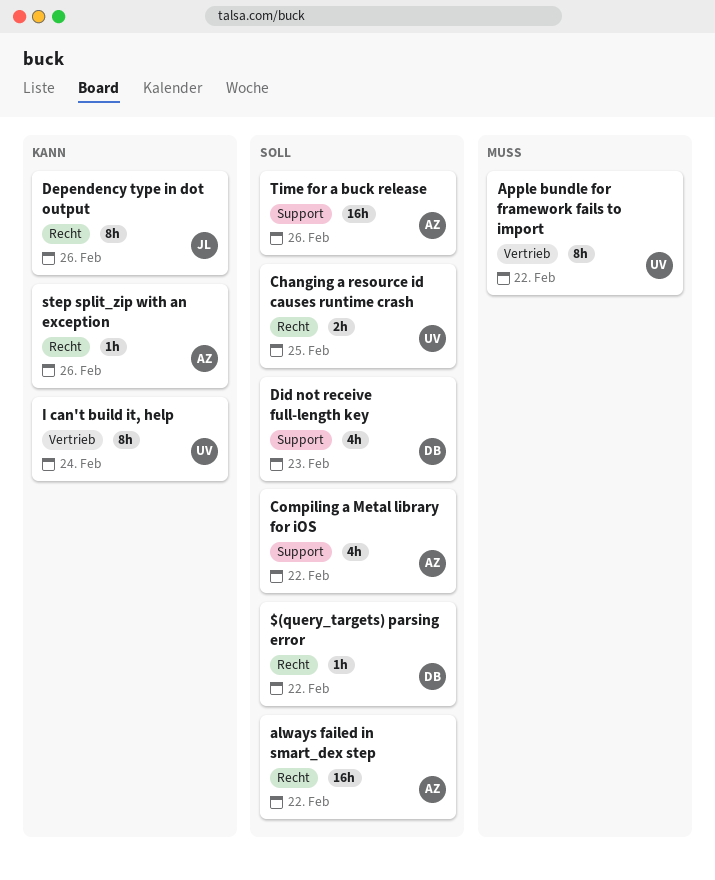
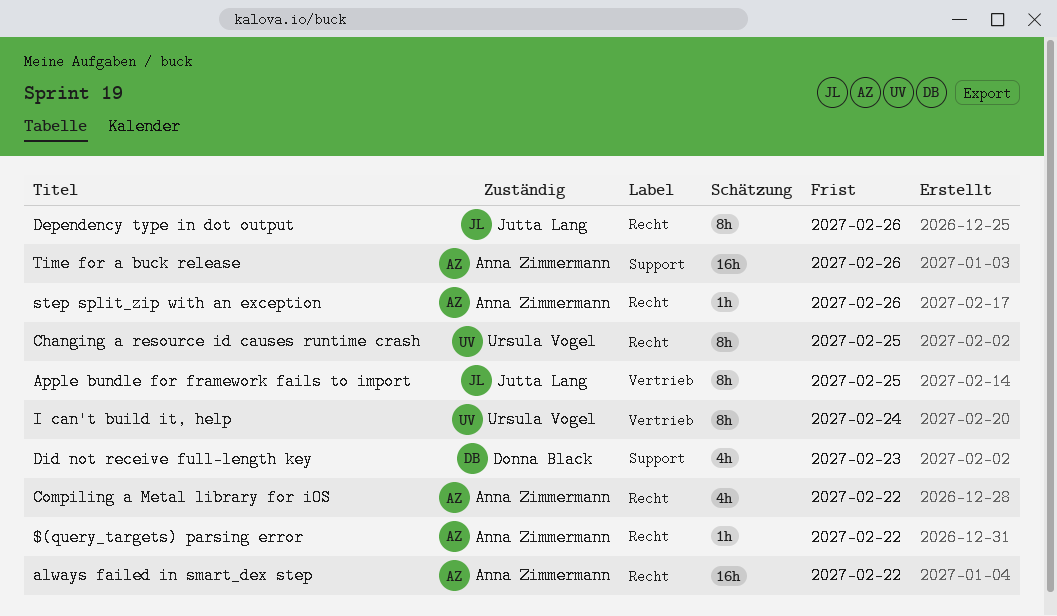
$(query_targets) parsing error, owner: Donna Black -> Anna Zimmermann
Apple bundle for framework fails to import, owner: Ursula Vogel -> Jutta Lang
Apple bundle for framework fails to import, due: Feb 22 -> Feb 25
Changing a resource id causes runtime crash, estimate: 2h -> 8h
Compiling a Metal library for iOS, label: Support -> Recht

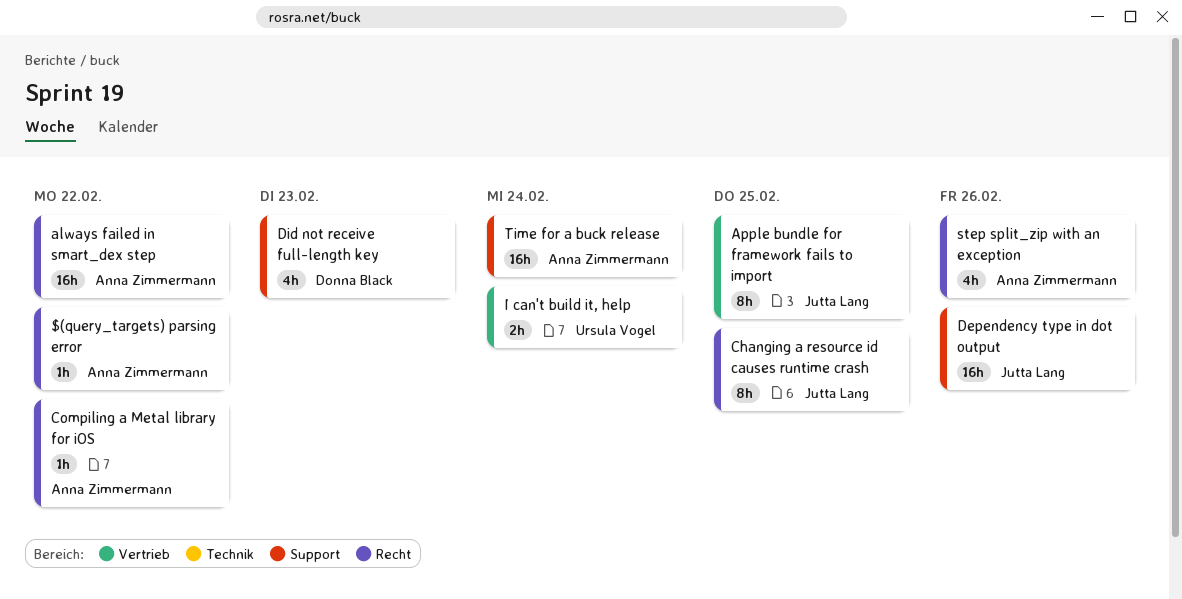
Changing a resource id causes runtime crash, owner: Ursula Vogel -> Jutta Lang
Compiling a Metal library for iOS, estimate: 4h -> 1h
Dependency type in dot output, label: Recht -> Support
Dependency type in dot output, estimate: 8h -> 16h
I can't build it, help, estimate: 8h -> 2h
step split_zip with an exception, estimate: 1h -> 4h
Time for a buck release, due: Feb 26 -> Feb 24

